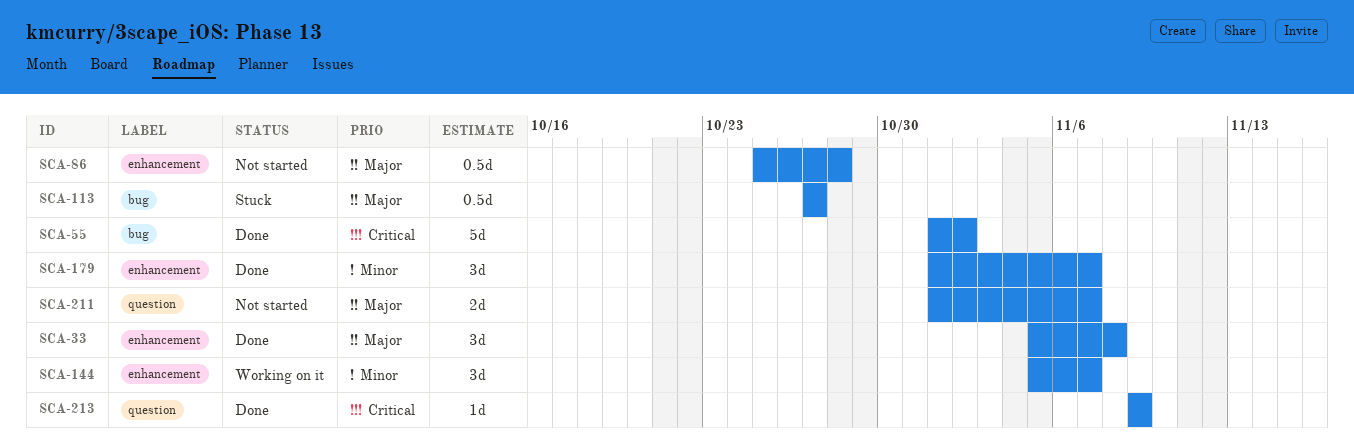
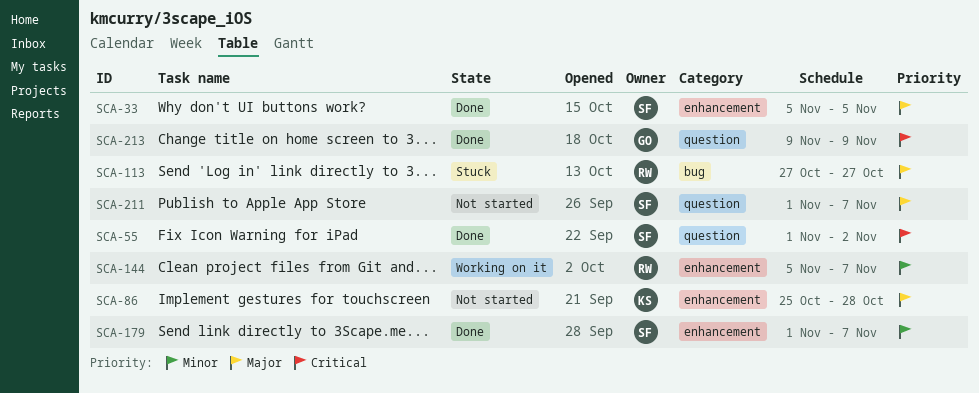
SCA-33, due: Nov 8 -> Nov 5
SCA-55, label: bug -> question

